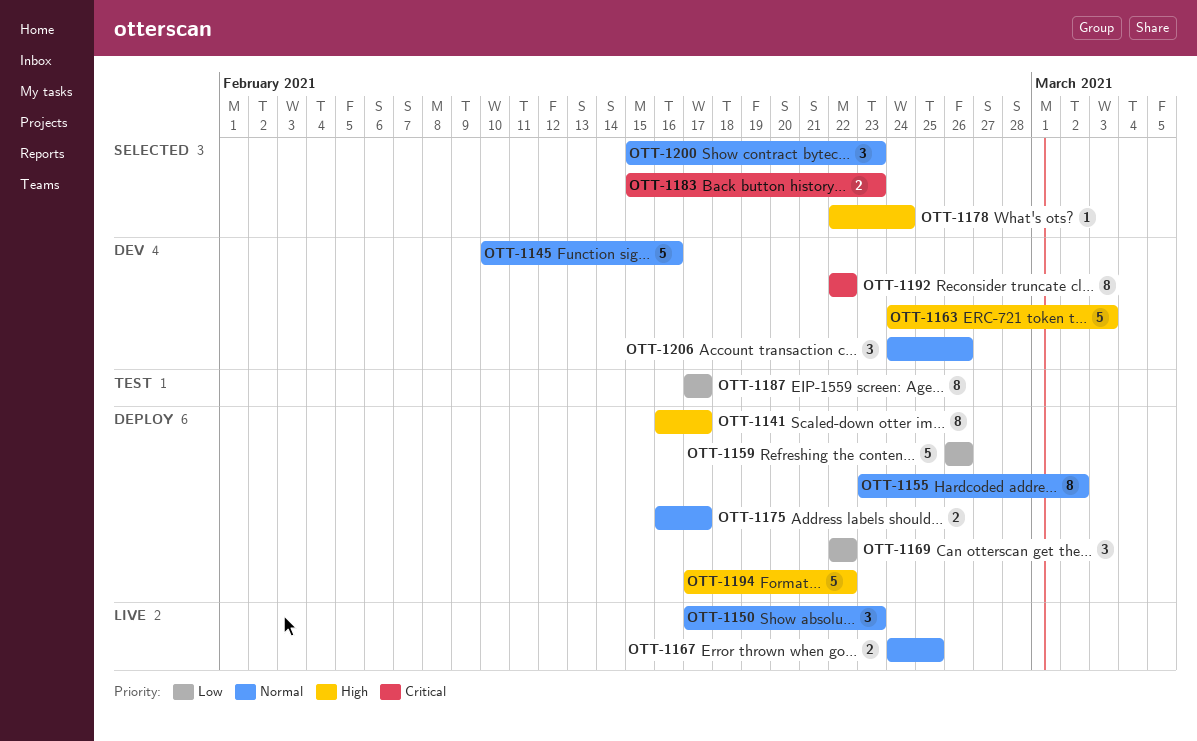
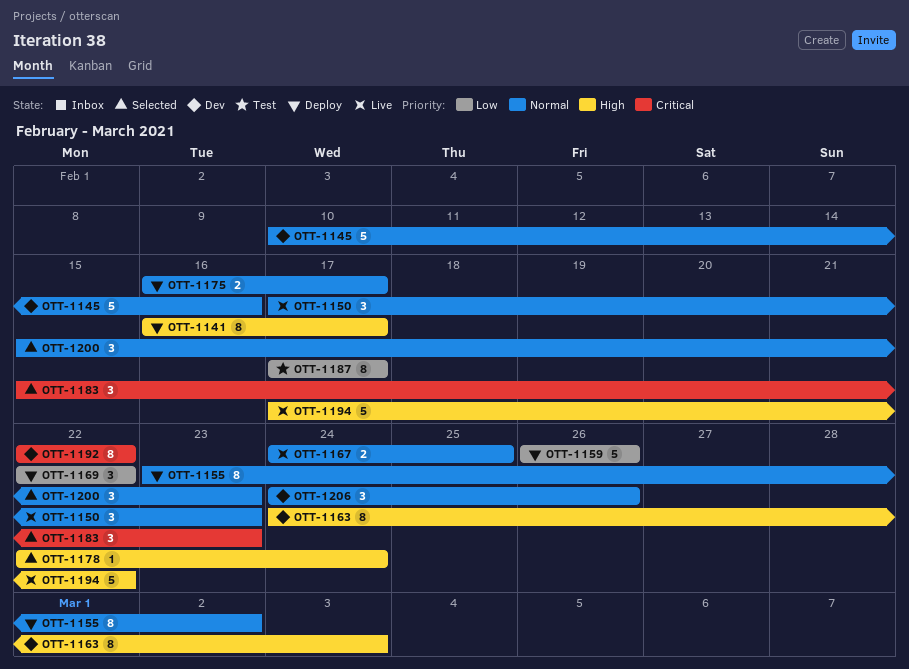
OTT-1163, estimate: 5 -> 8
OTT-1183, estimate: 2 -> 3
OTT-1194, status: Deploy -> Live

